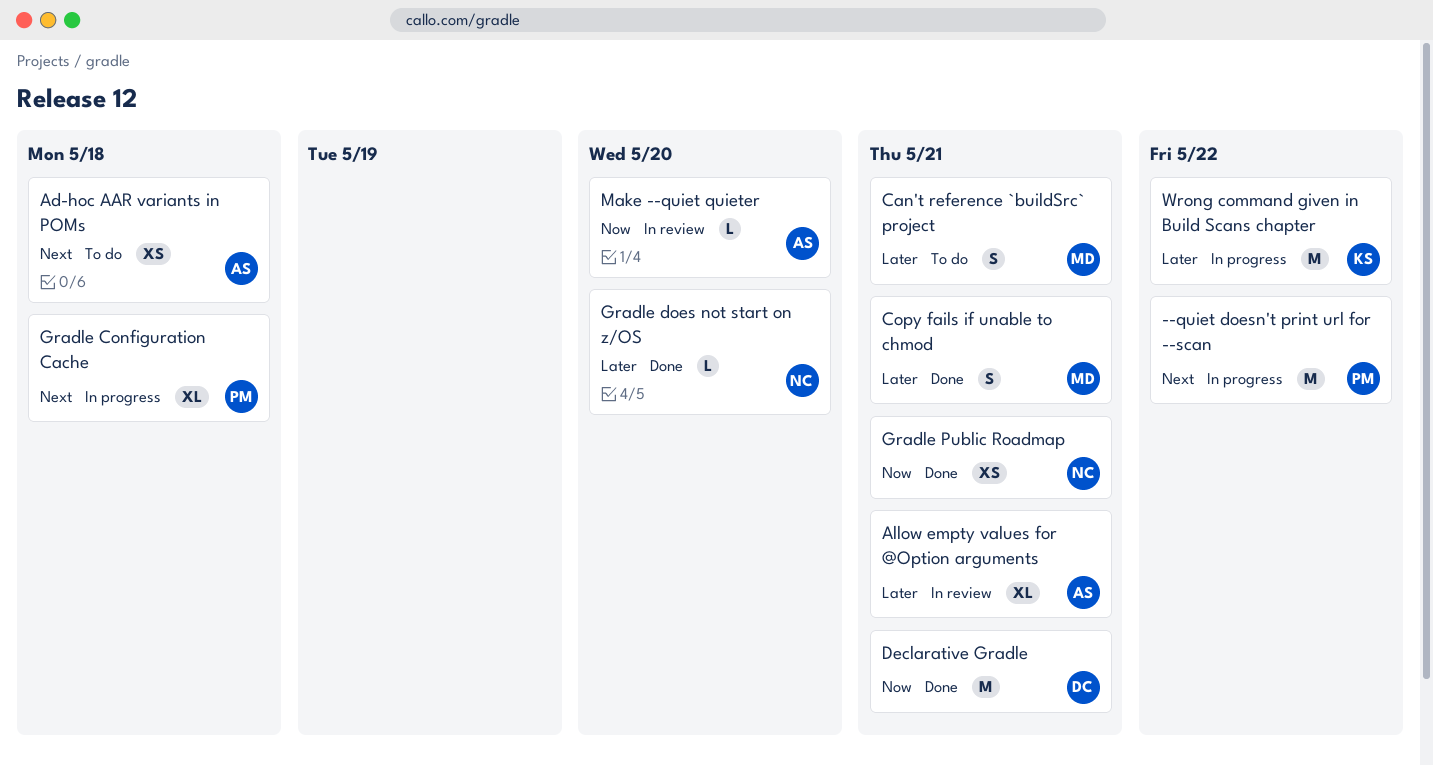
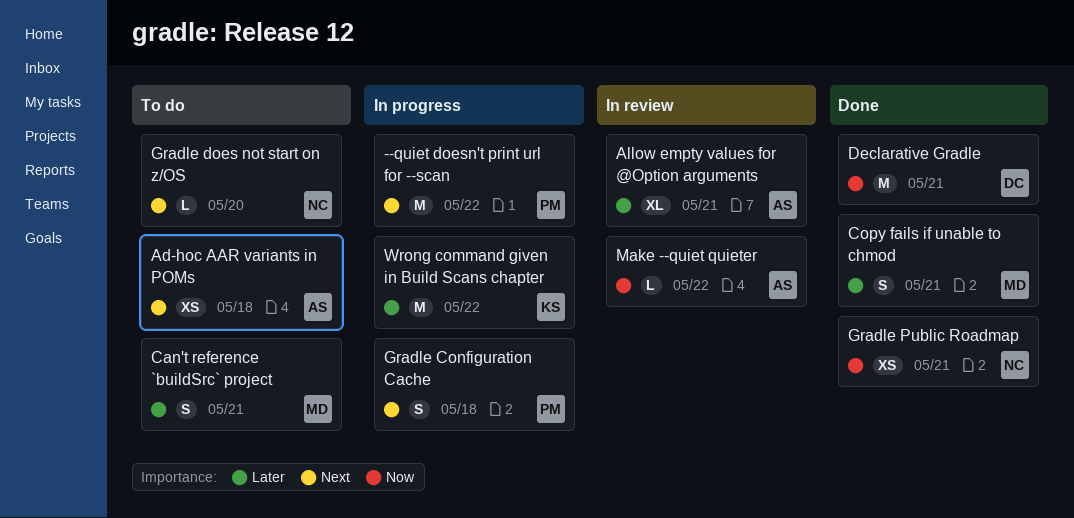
Gradle Configuration Cache, estimate: XL -> S
Gradle does not start on z/OS, status: Done -> To do
Gradle does not start on z/OS, priority: Later -> Next
Make --quiet quieter, due: May 20 -> May 22

